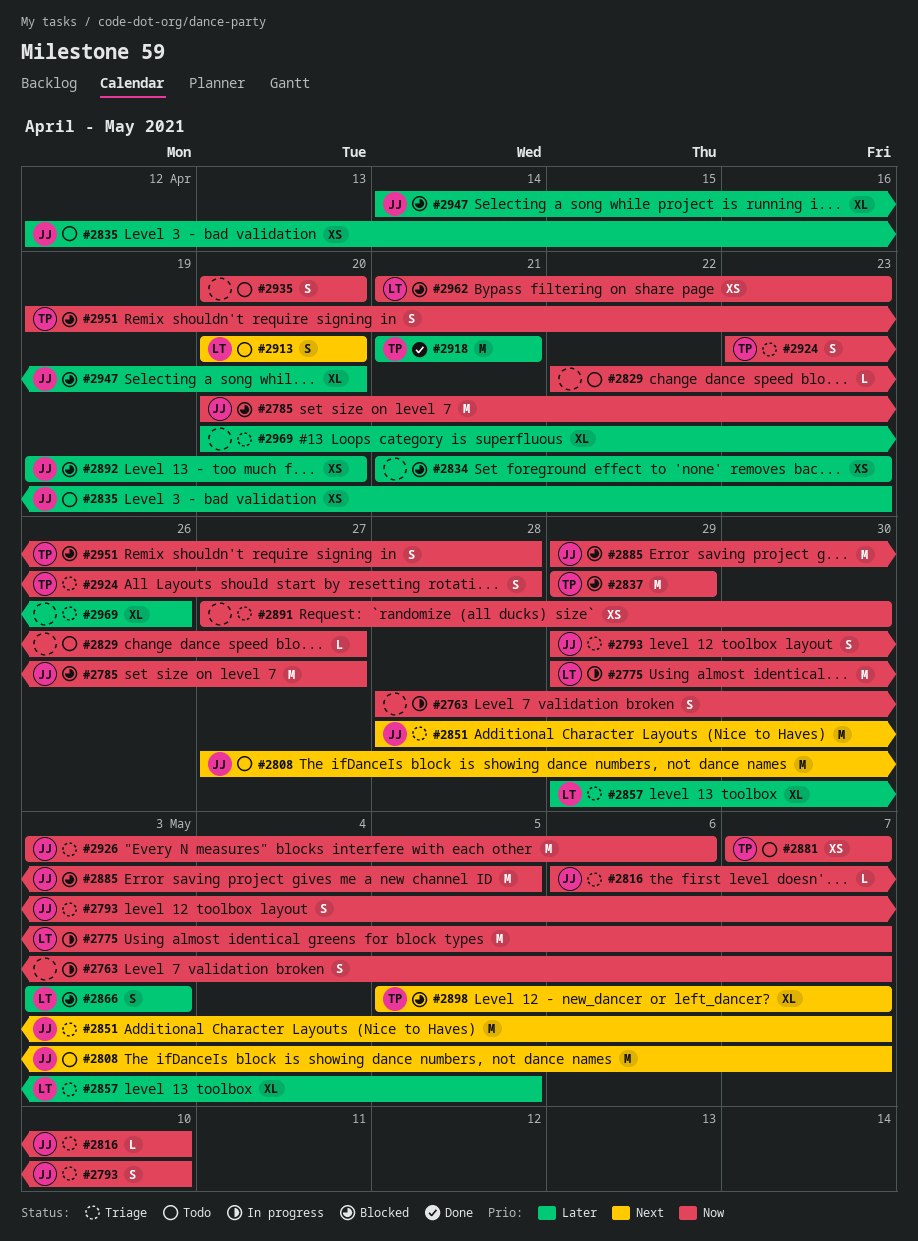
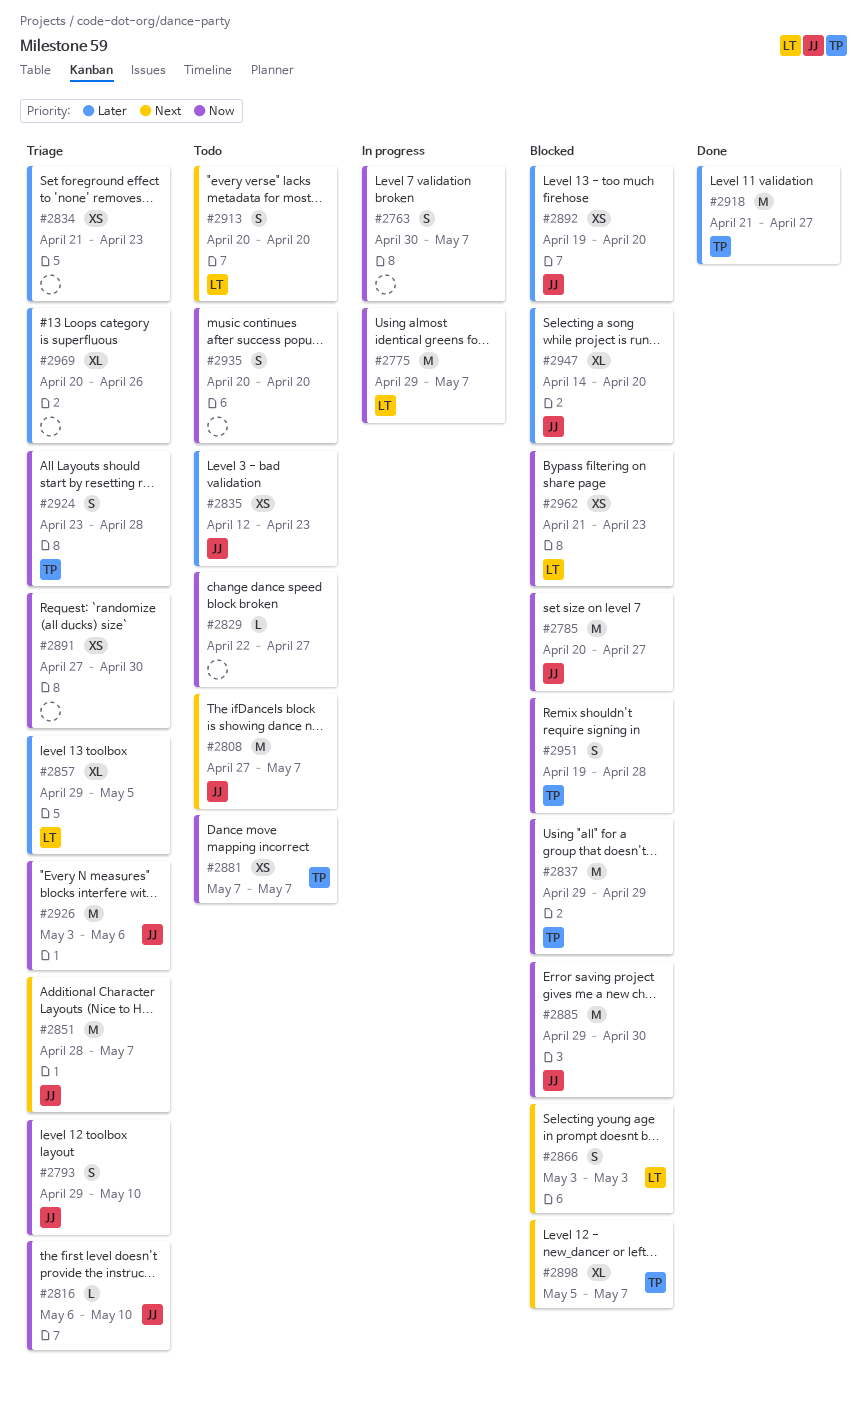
#2763, start: Apr 28 -> Apr 30
#2834, status: Blocked -> Triage
#2866, priority: Later -> Next
#2885, due: May 5 -> Apr 30
#2918, due: Apr 21 -> Apr 27

